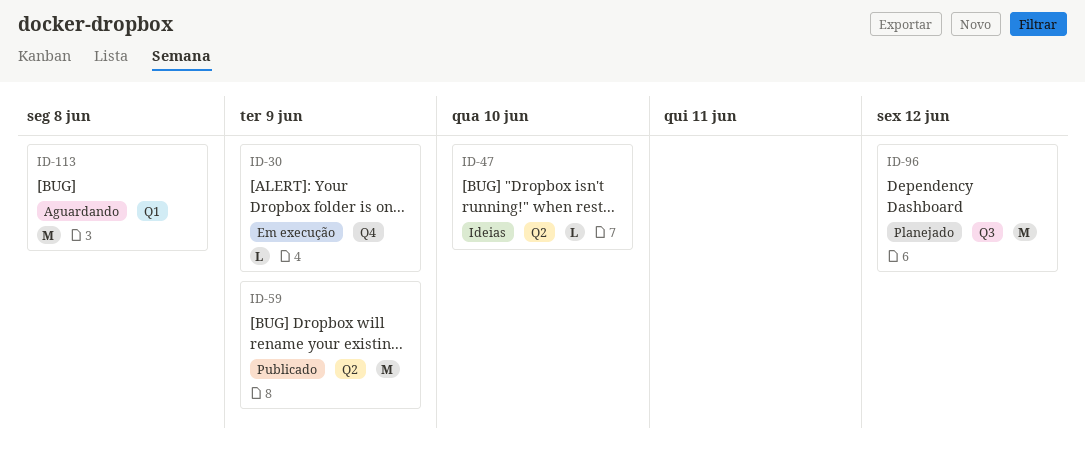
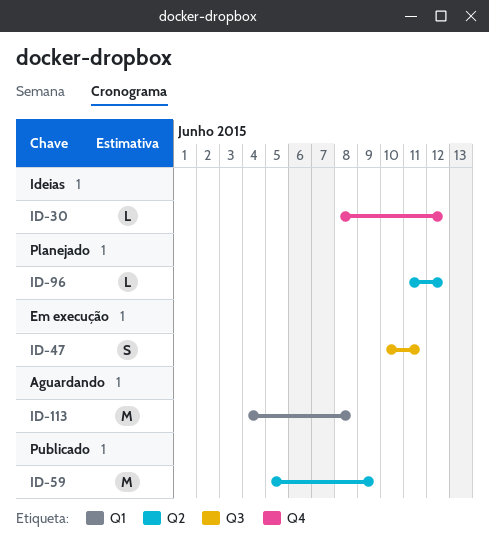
ID-30, status: Em execução -> Ideias
ID-30, due: Jun 9 -> Jun 12
ID-47, status: Ideias -> Em execução
ID-47, label: Q2 -> Q3
ID-47, estimate: L -> S
ID-47, due: Jun 10 -> Jun 11
ID-96, label: Q3 -> Q2
ID-96, estimate: M -> L

